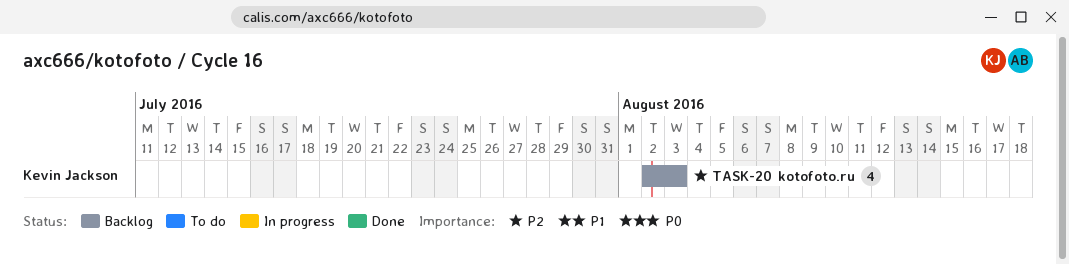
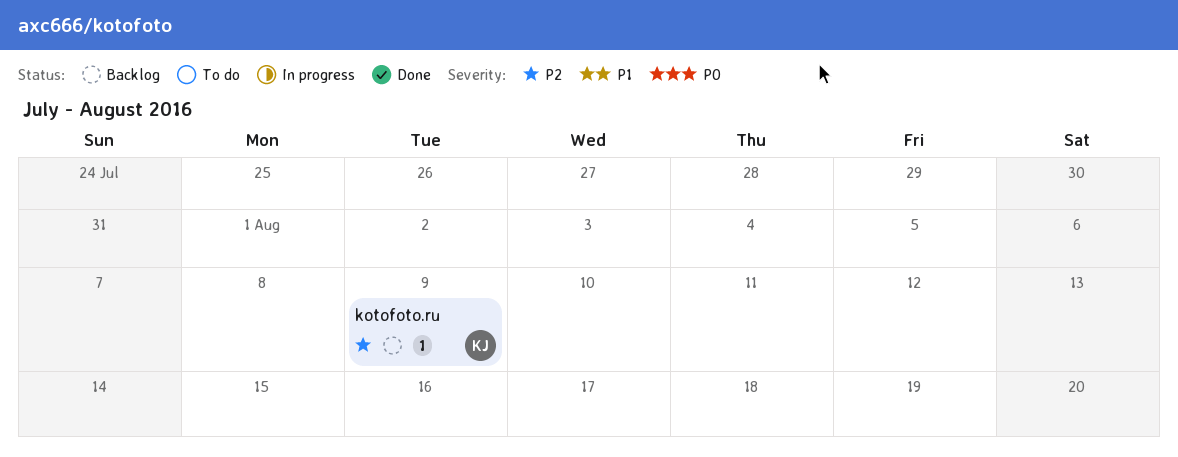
kotofoto.ru, estimate: 4 -> 1
kotofoto.ru, due: Aug 3 -> Aug 9

